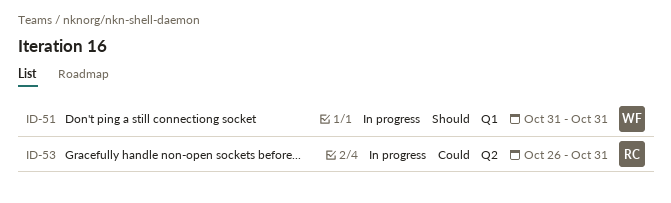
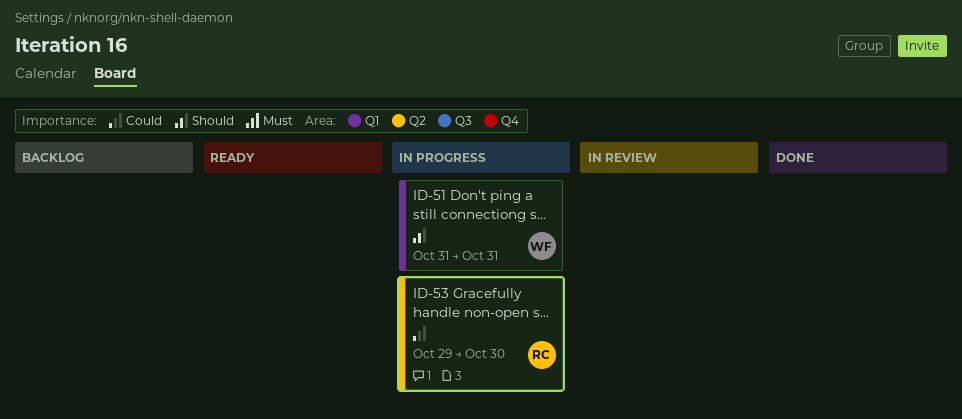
ID-53, start: Oct 26 -> Oct 29
ID-53, due: Oct 31 -> Oct 30

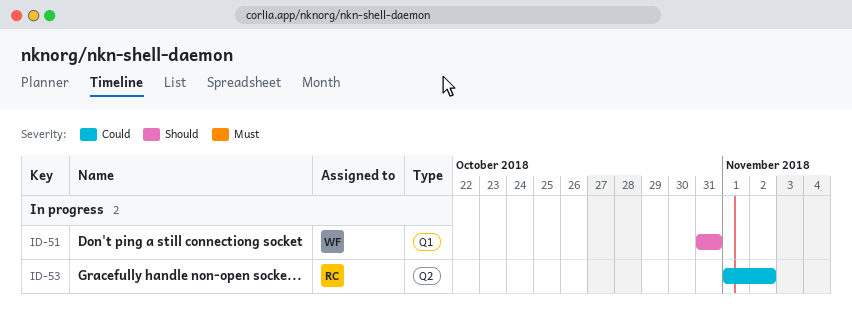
ID-53, start: Oct 29 -> Nov 1
ID-53, due: Oct 30 -> Nov 2

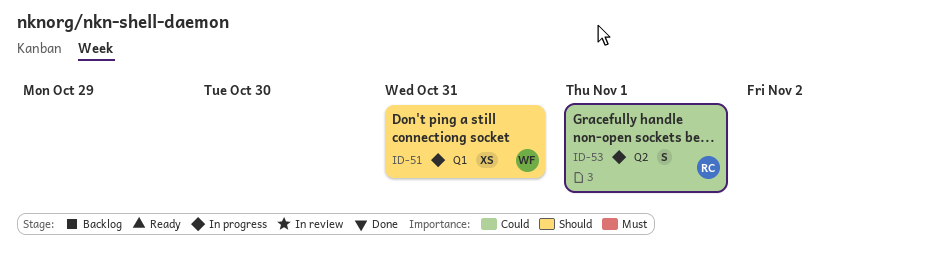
ID-53, due: Nov 2 -> Nov 1

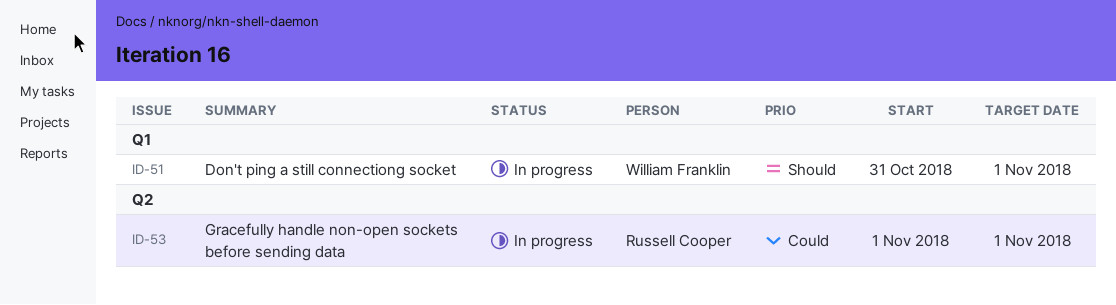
ID-51, due: Oct 31 -> Nov 1

